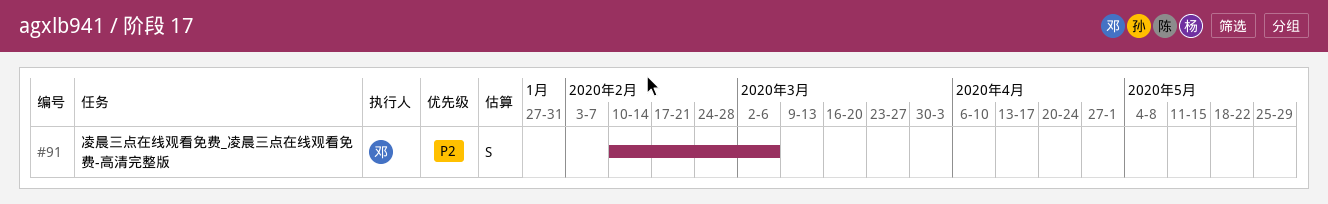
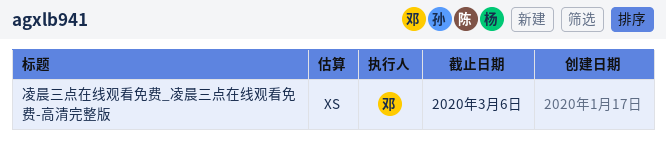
凌晨三点在线观看免费_凌晨三点在线观看免费-高清完整版, estimate: S -> XS

